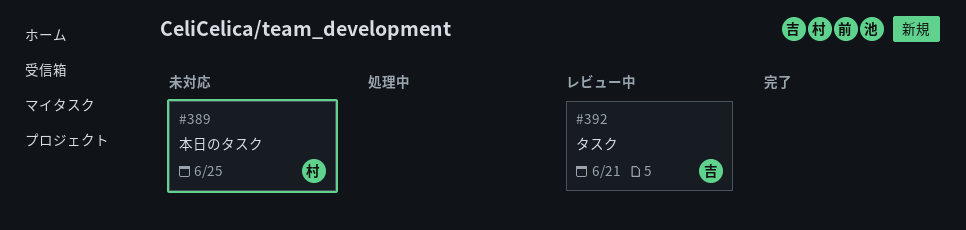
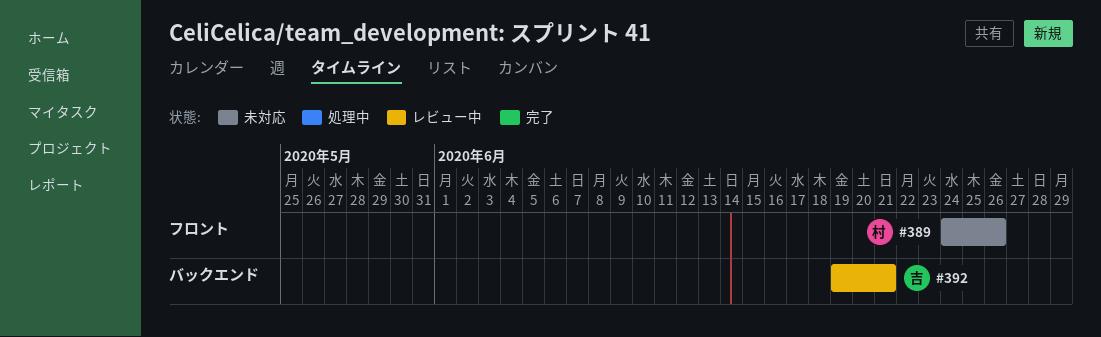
#389, due: Jun 25 -> Jun 26

